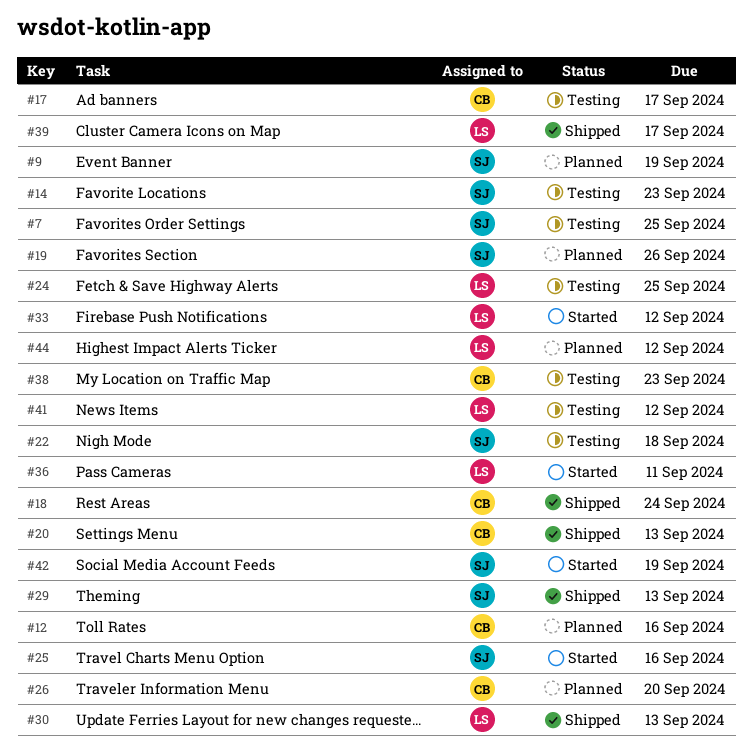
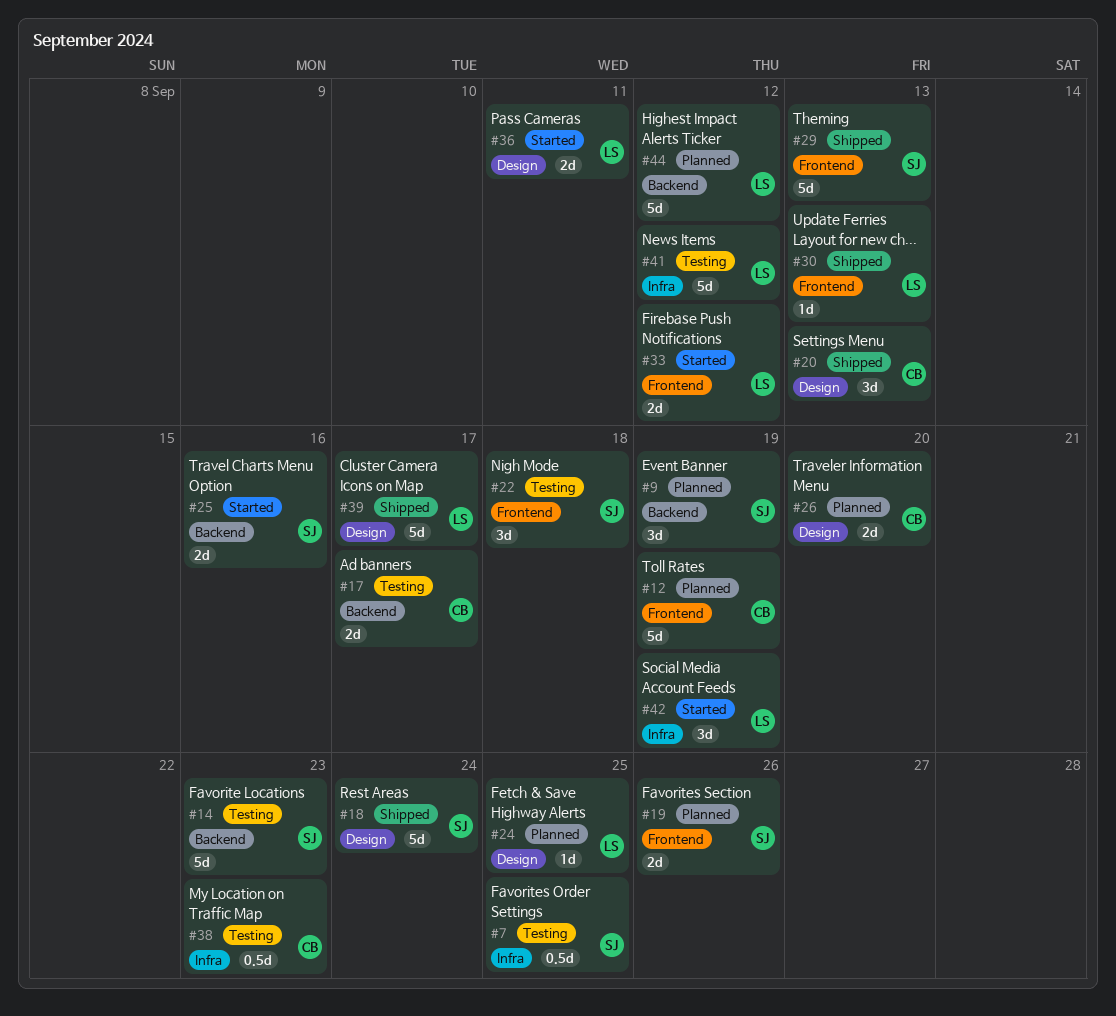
#12, due: Sep 16 -> Sep 19
#18, owner: CB -> SJ
#24, status: Testing -> Planned
#42, owner: SJ -> LS

